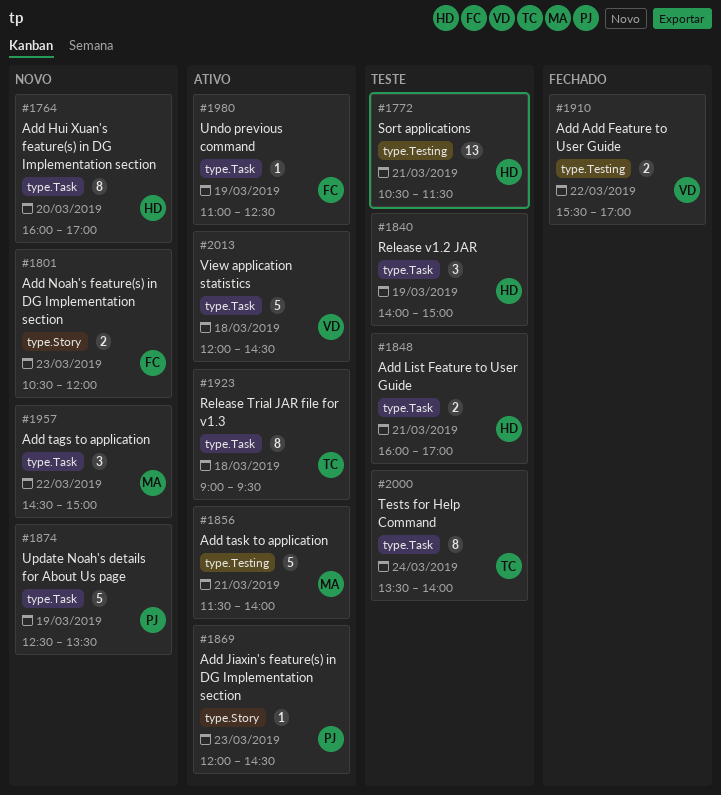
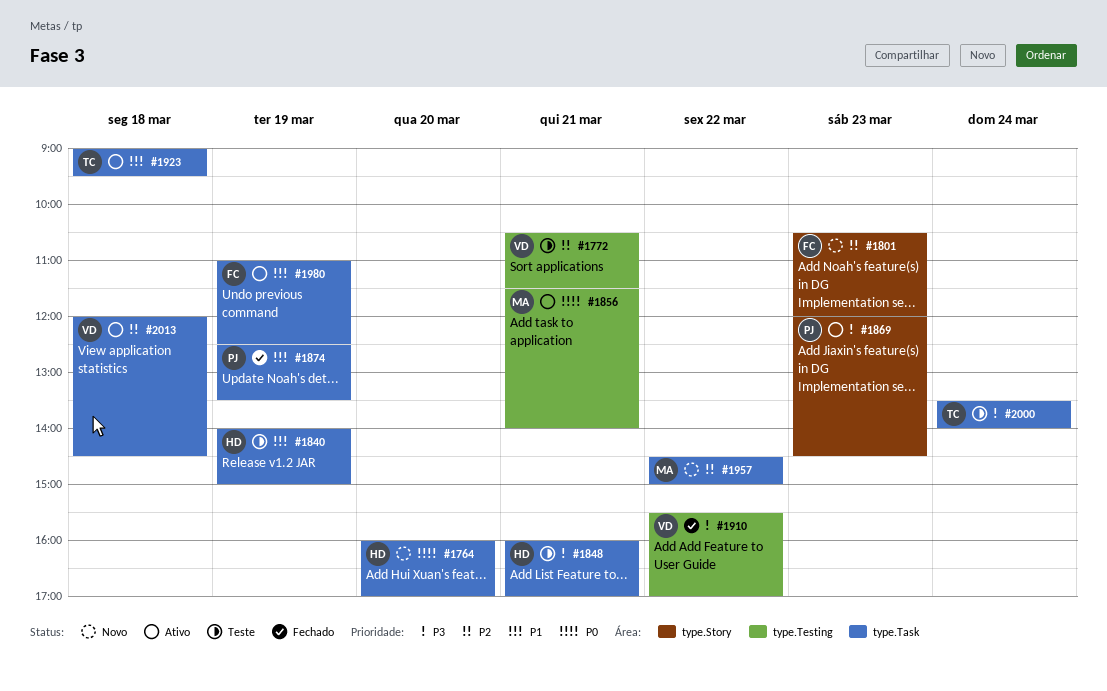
#1772, owner: HD -> VD
#1874, status: Novo -> Fechado

